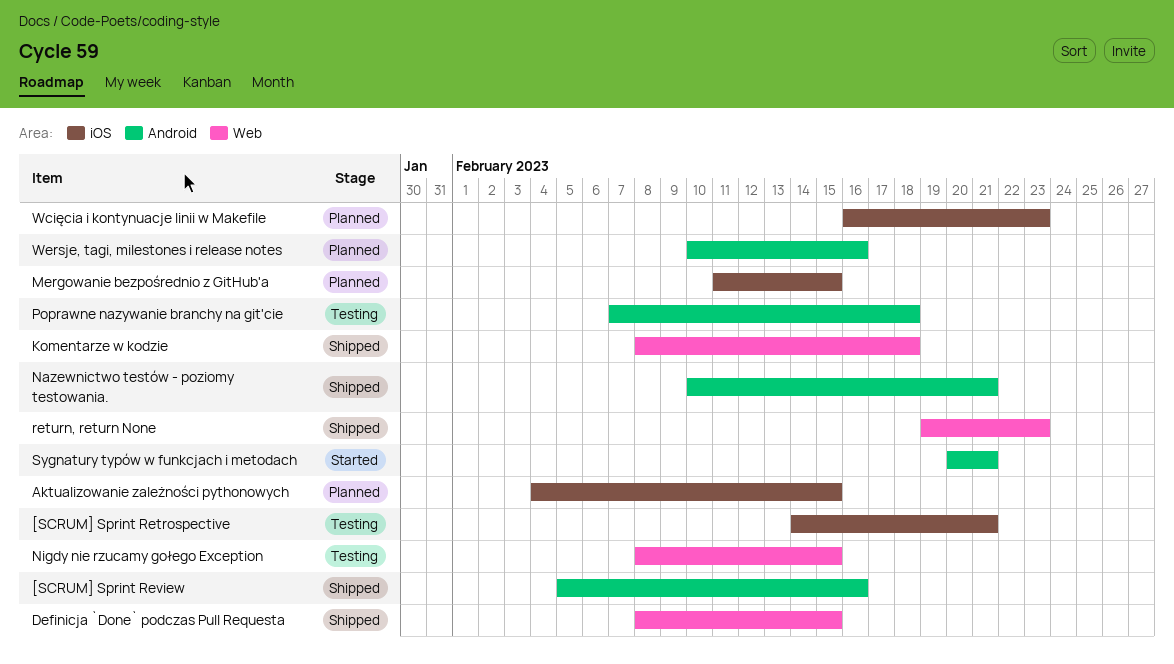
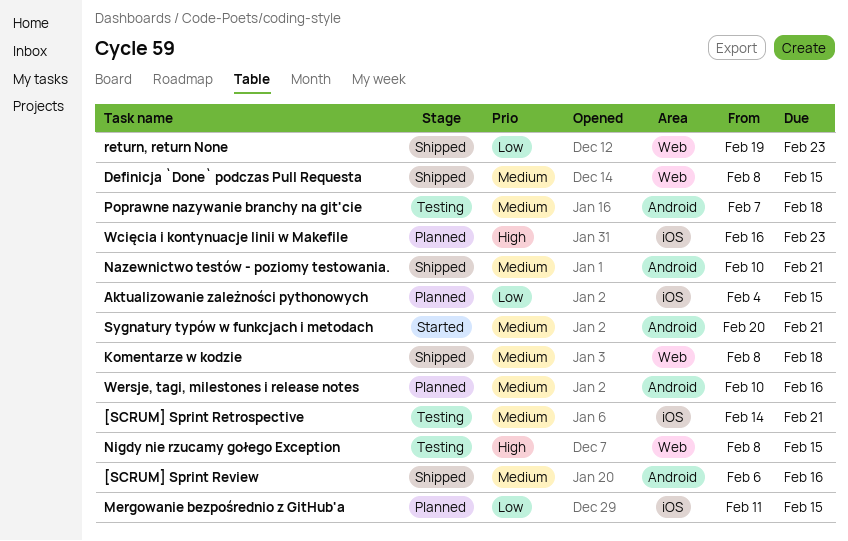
[SCRUM] Sprint Review, start: Feb 5 -> Feb 6

